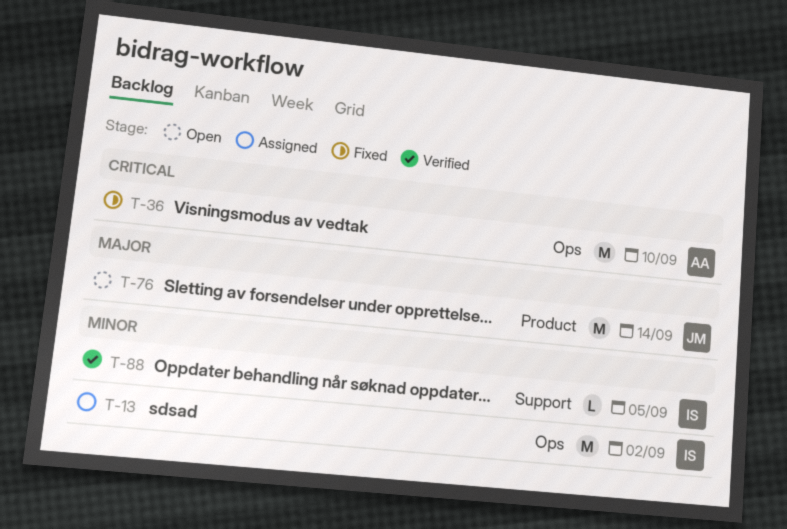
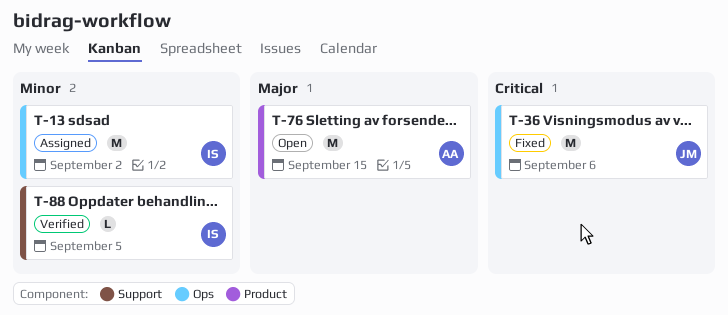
T-36, owner: AA -> JM
T-36, due: Sep 10 -> Sep 6
T-76, owner: JM -> AA
T-76, due: Sep 14 -> Sep 15

